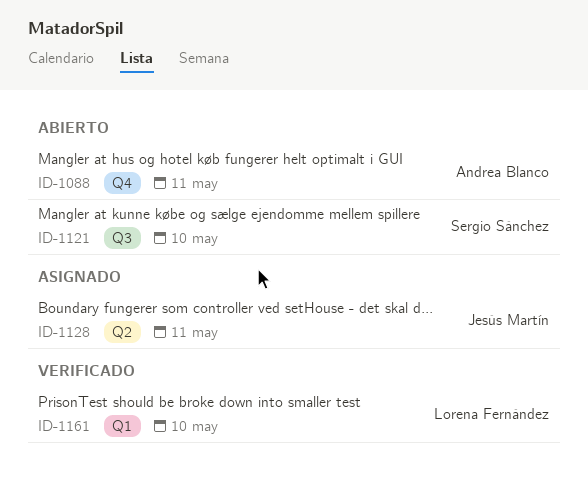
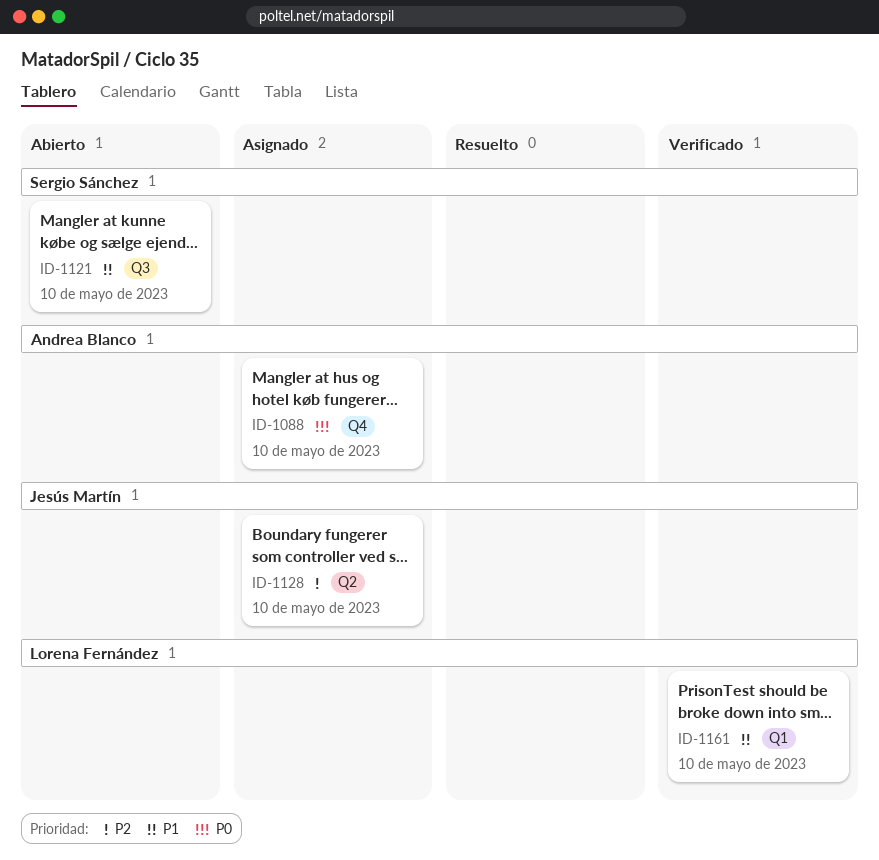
ID-1088, status: Abierto -> Asignado
ID-1088, due: May 11 -> May 10
ID-1128, due: May 11 -> May 10

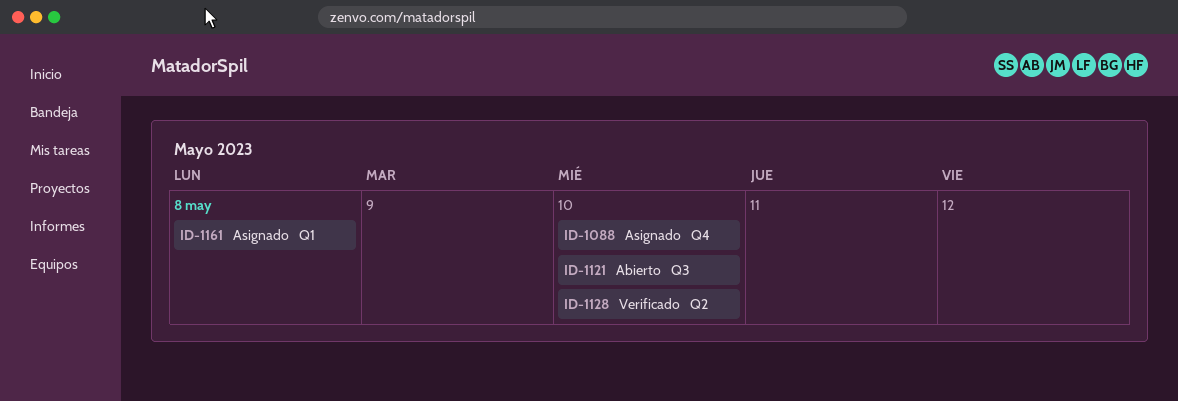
ID-1128, status: Asignado -> Verificado
ID-1161, status: Verificado -> Asignado
ID-1161, due: May 10 -> May 8

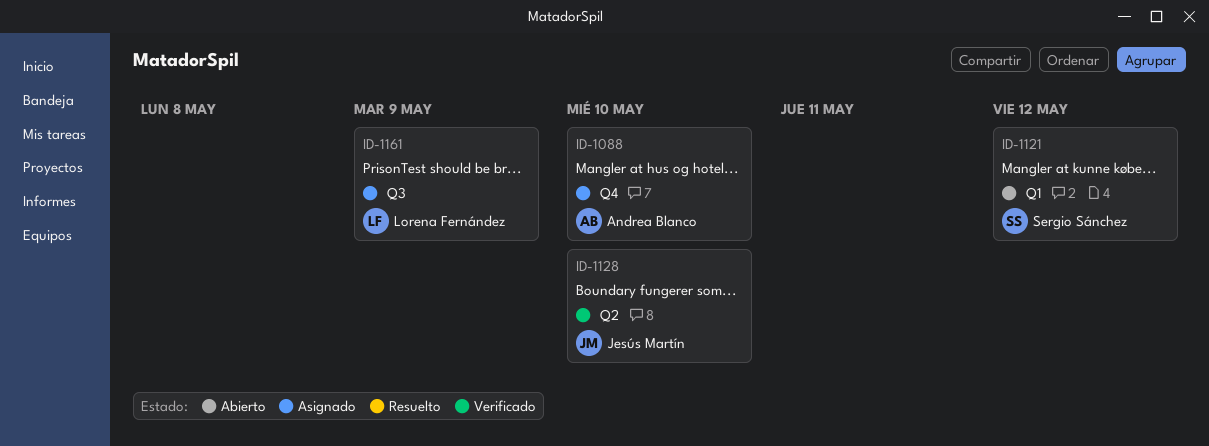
ID-1121, label: Q3 -> Q1
ID-1121, due: May 10 -> May 12
ID-1161, label: Q1 -> Q3
ID-1161, due: May 8 -> May 9

